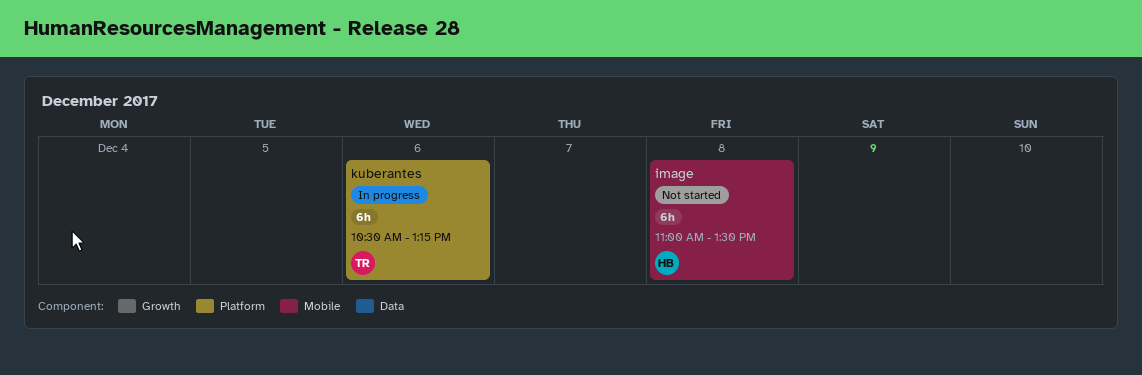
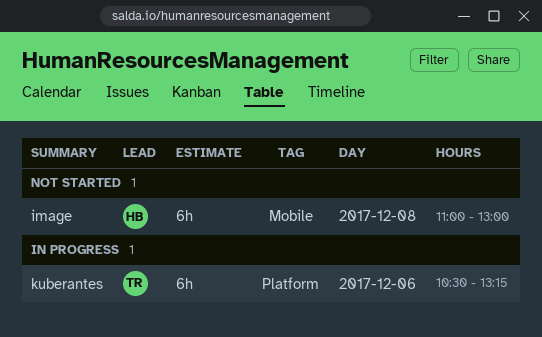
image, ends: 13:30 -> 13:00

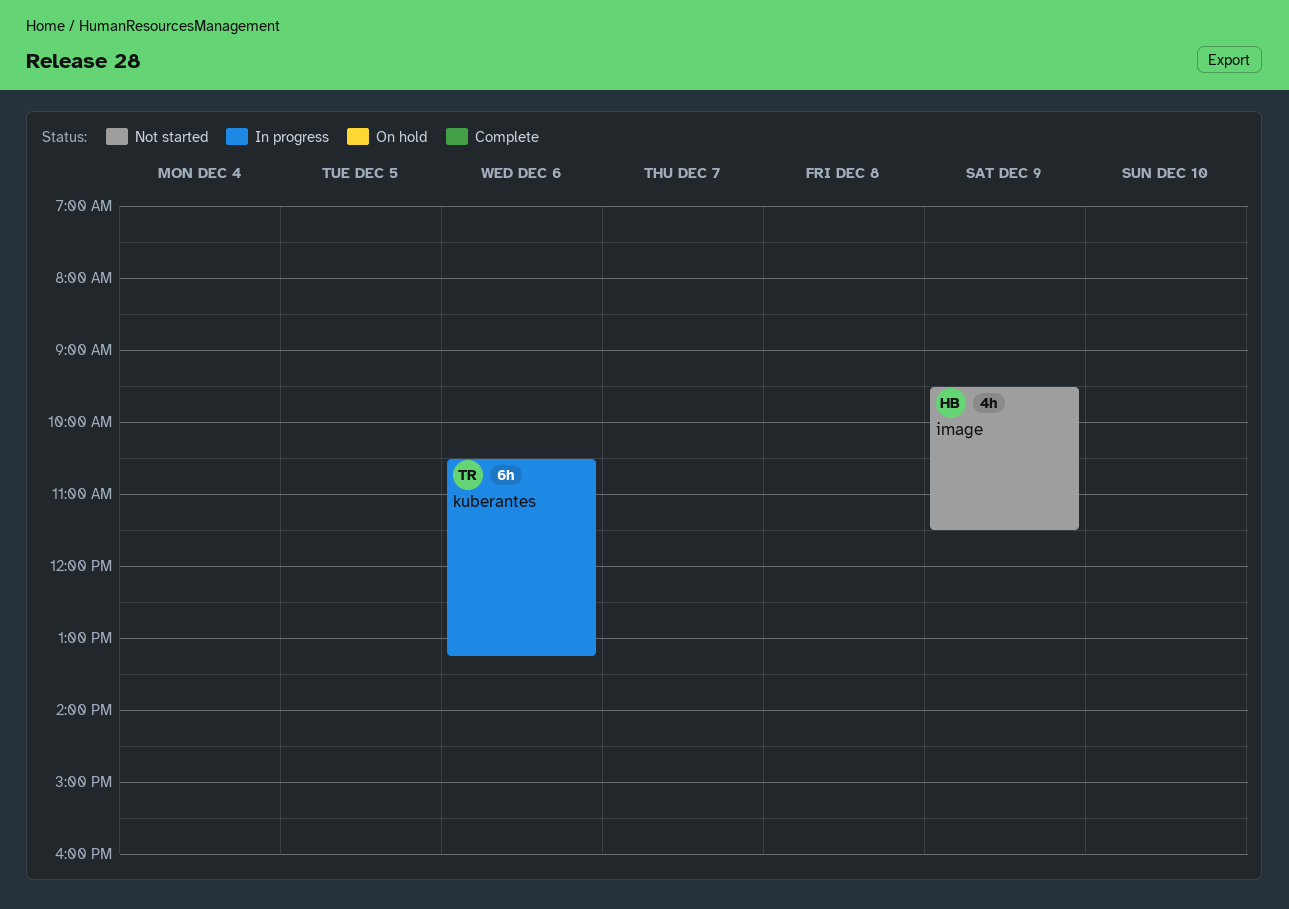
image, estimate: 6h -> 4h
image, day: Dec 8 -> Dec 9
image, begins: 11:00 -> 09:30
image, ends: 13:00 -> 11:30

